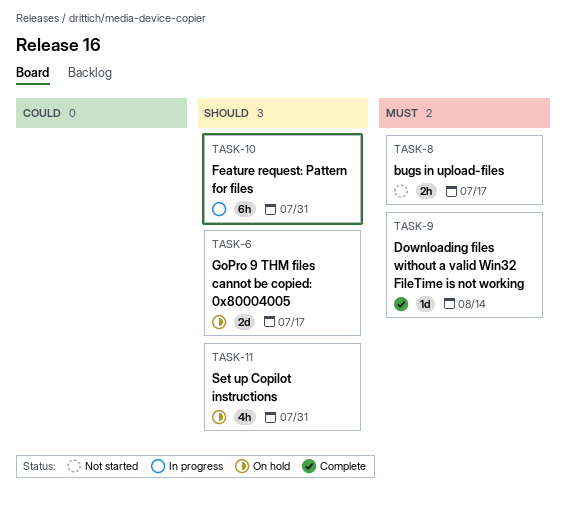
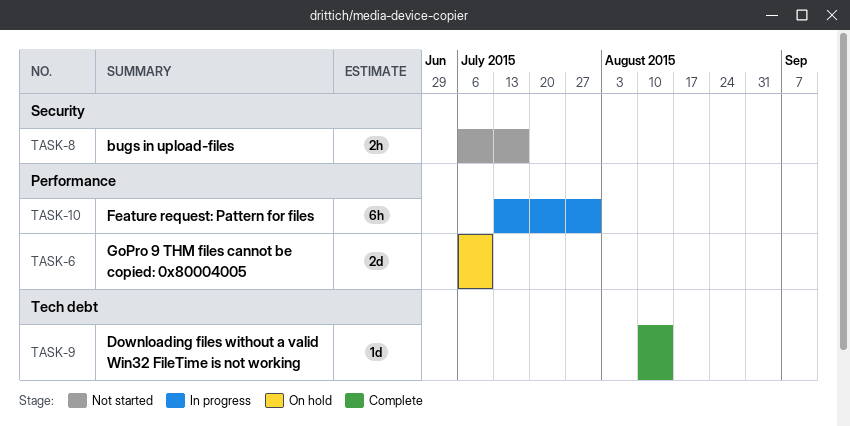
TASK-6, due: Jul 17 -> Jul 10
TASK-11: present -> none

